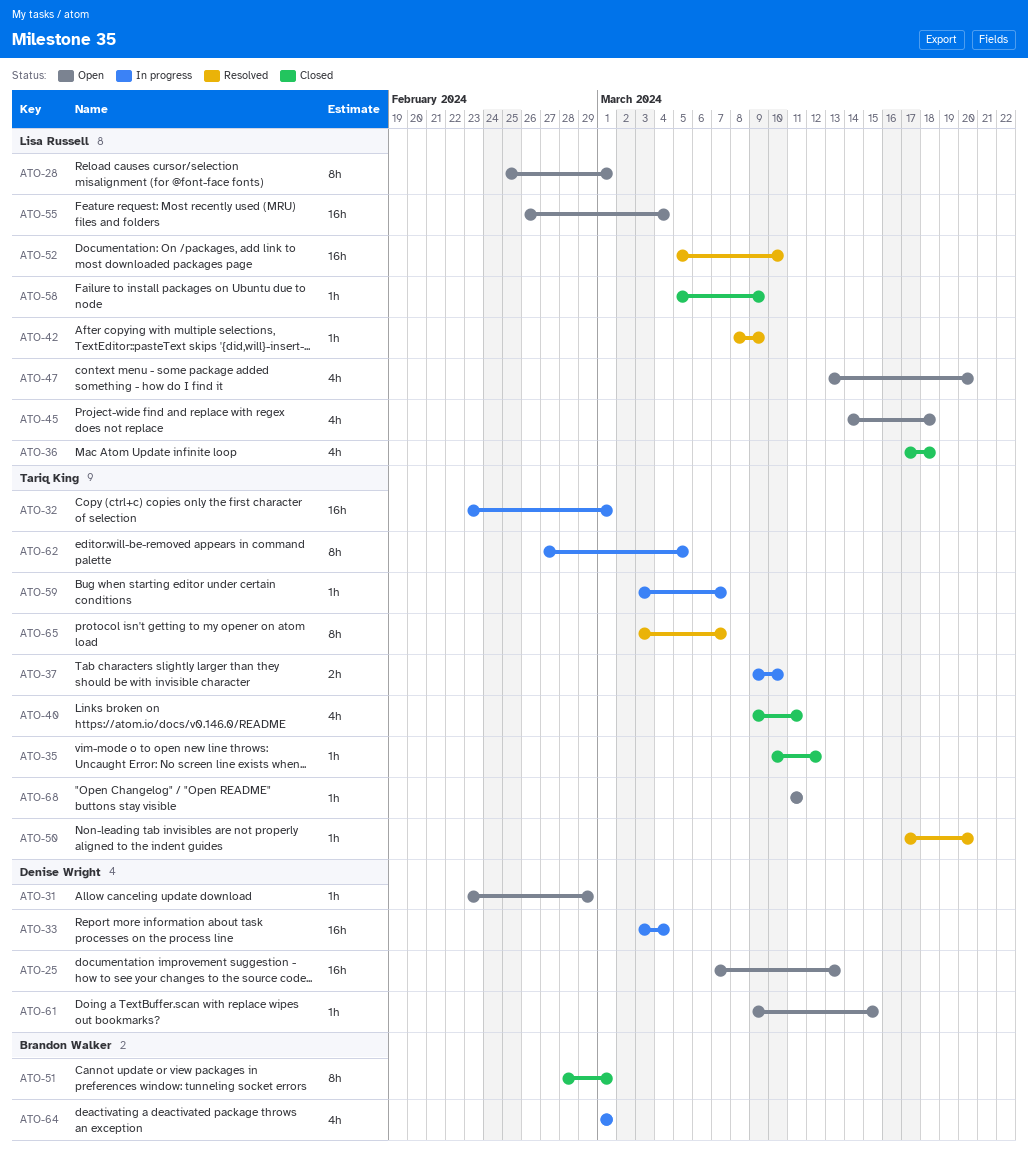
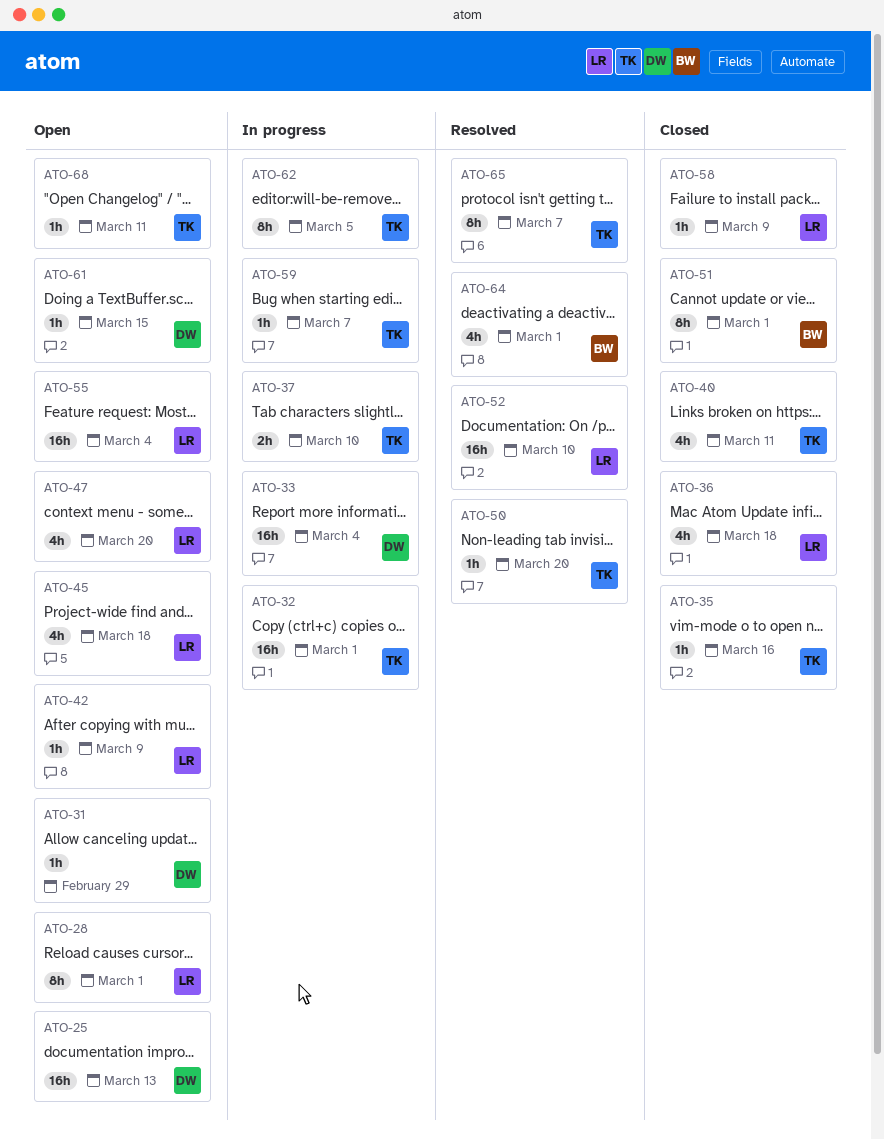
ATO-35, due: Mar 12 -> Mar 16
ATO-42, status: Resolved -> Open
ATO-64, status: In progress -> Resolved

